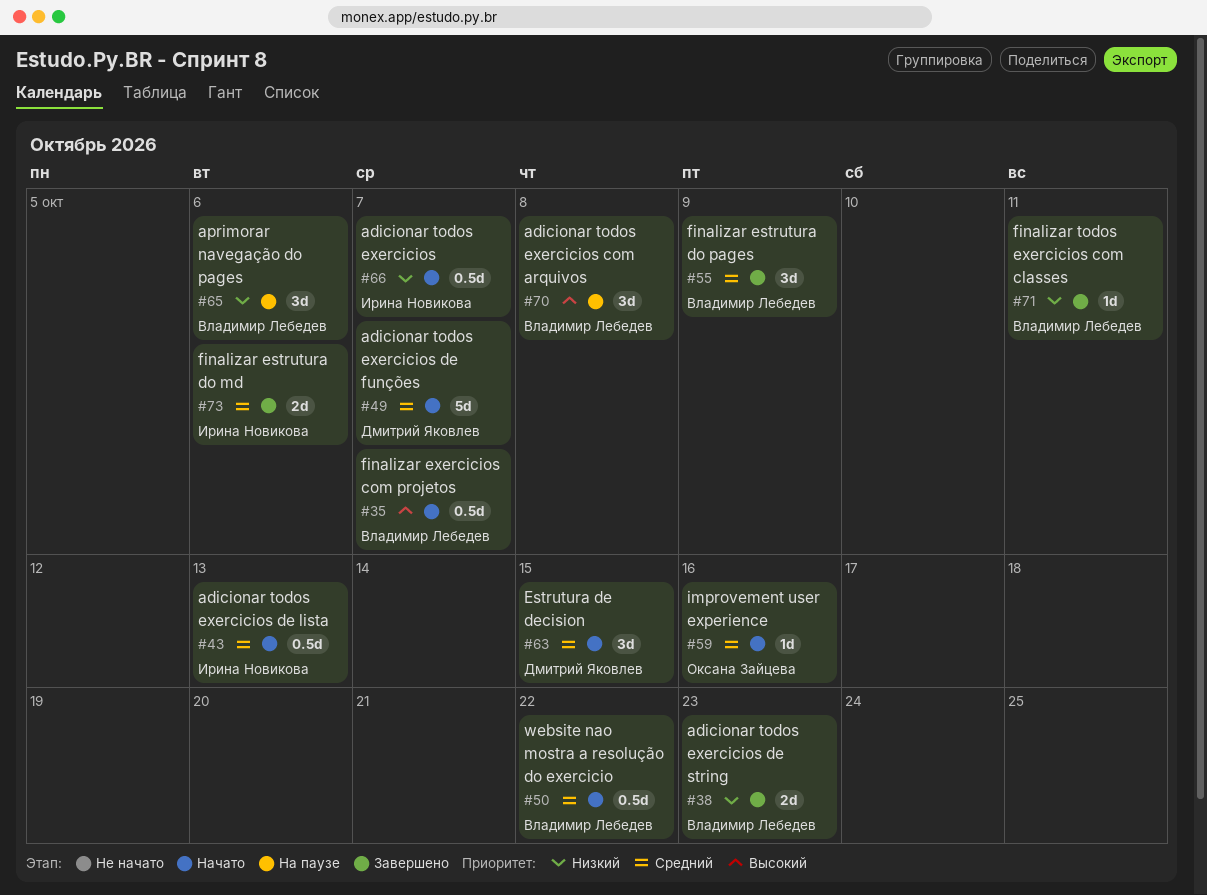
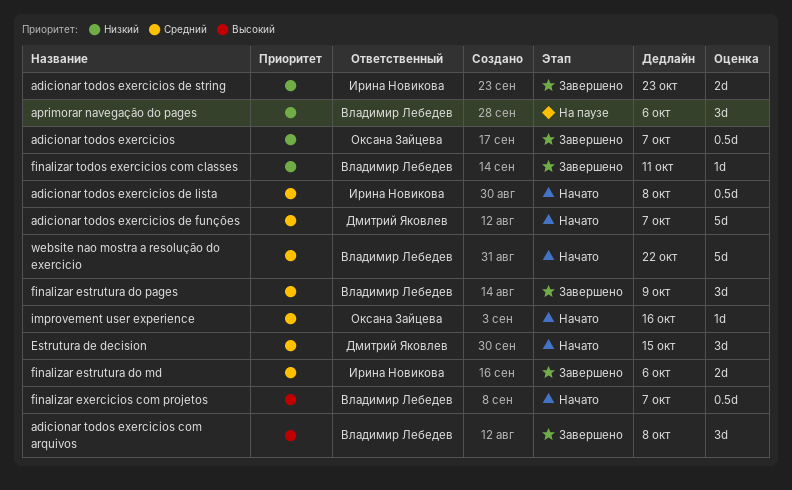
adicionar todos exercicios, status: Начато -> Завершено
adicionar todos exercicios, owner: Ирина Новикова -> Оксана Зайцева
adicionar todos exercicios com arquivos, status: На паузе -> Завершено
adicionar todos exercicios de lista, due: Oct 13 -> Oct 8
adicionar todos exercicios de string, owner: Владимир Лебедев -> Ирина Новикова
website nao mostra a resolução do exercicio, estimate: 0.5d -> 5d

